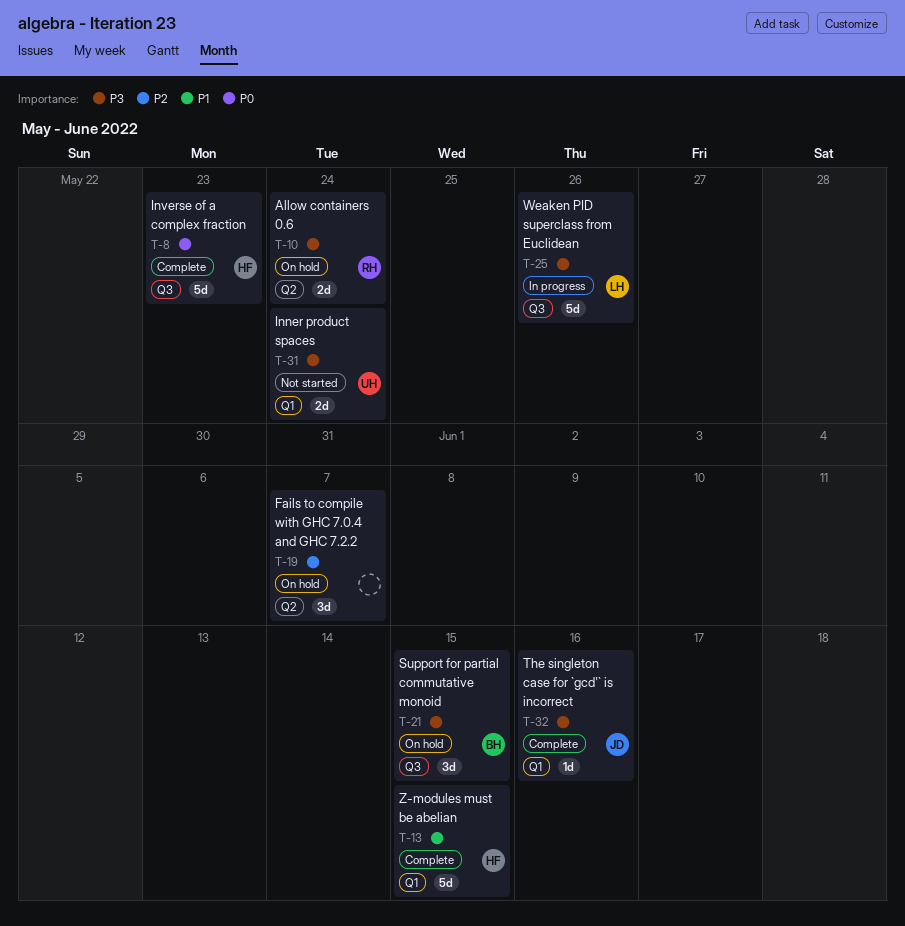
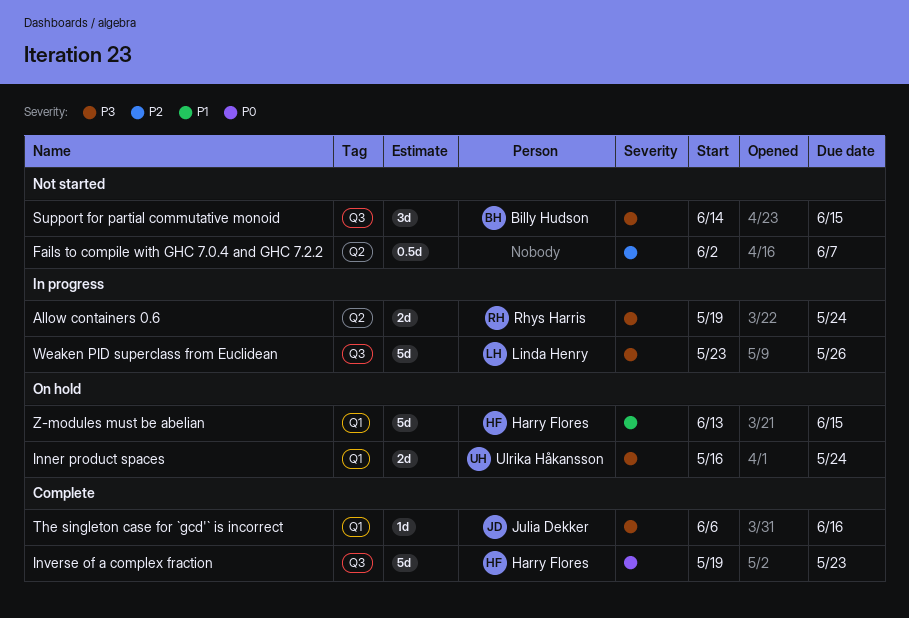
Allow containers 0.6, status: On hold -> In progress
Fails to compile with GHC 7.0.4 and GHC 7.2.2, status: On hold -> Not started
Fails to compile with GHC 7.0.4 and GHC 7.2.2, estimate: 3d -> 0.5d
Inner product spaces, status: Not started -> On hold
Support for partial commutative monoid, status: On hold -> Not started
Z-modules must be abelian, status: Complete -> On hold

